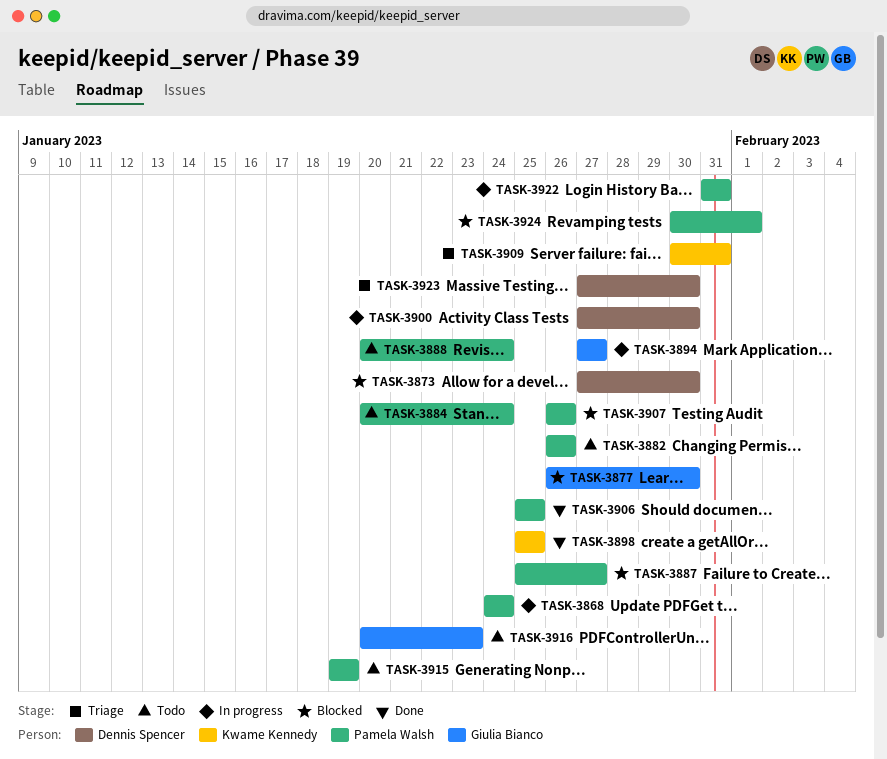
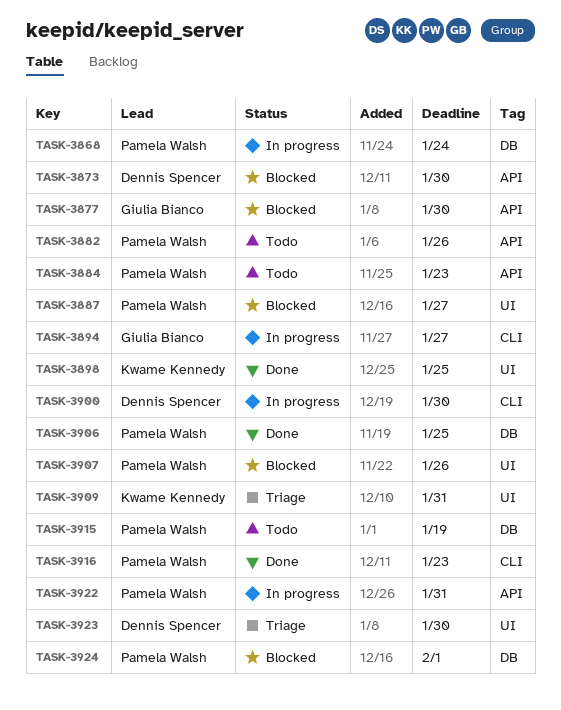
TASK-3884, due: Jan 24 -> Jan 23
TASK-3888: present -> none
TASK-3916, status: Todo -> Done
TASK-3916, owner: Giulia Bianco -> Pamela Walsh

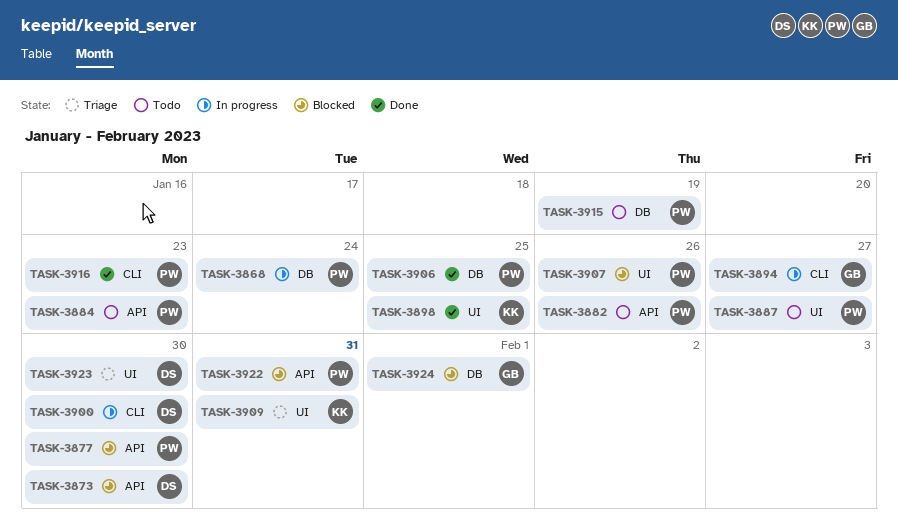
TASK-3877, owner: Giulia Bianco -> Pamela Walsh
TASK-3887, status: Blocked -> Todo
TASK-3922, status: In progress -> Blocked
TASK-3924, owner: Pamela Walsh -> Giulia Bianco

